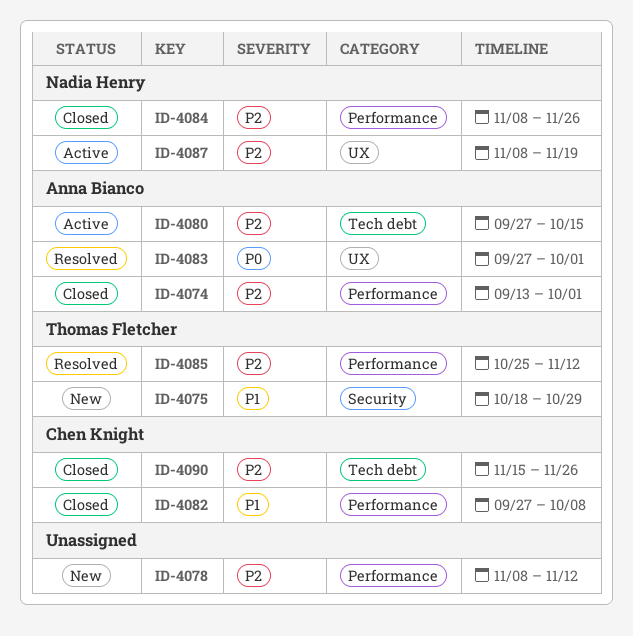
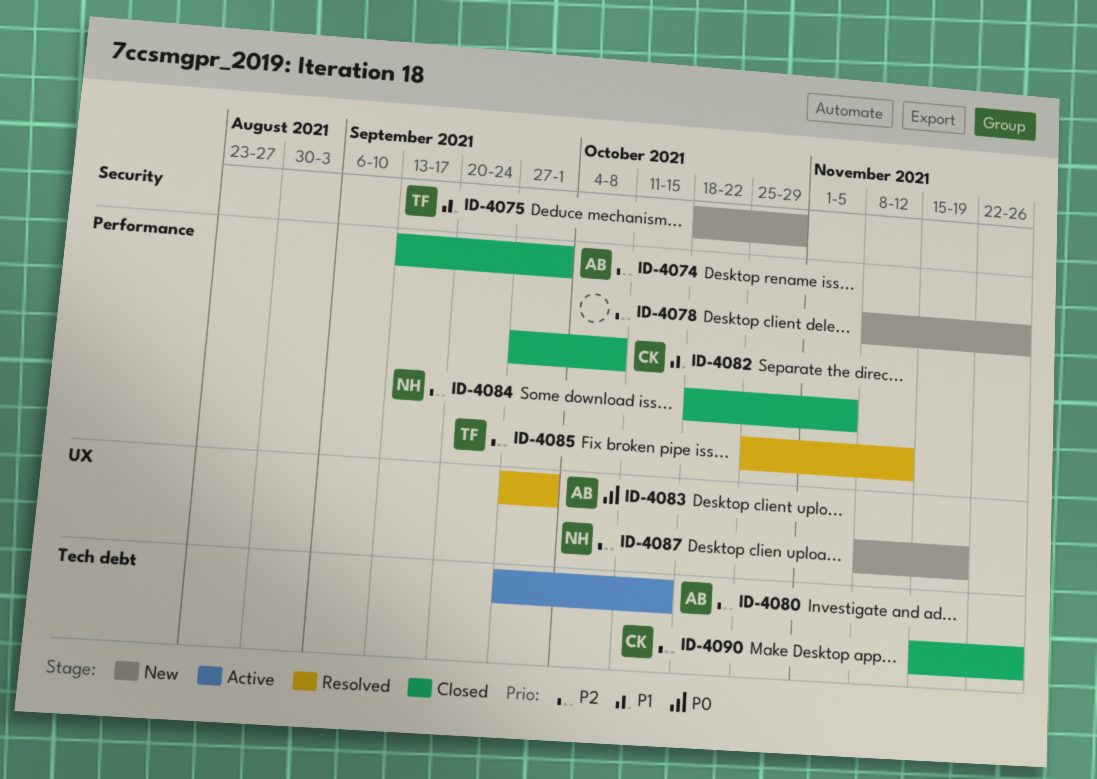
ID-4078, due: Nov 12 -> Nov 26
ID-4084, start: Nov 8 -> Oct 18
ID-4084, due: Nov 26 -> Nov 5
ID-4087, status: Active -> New

